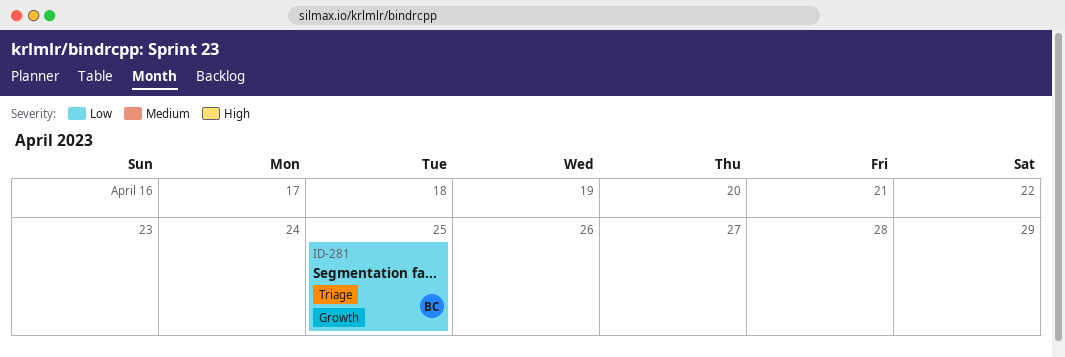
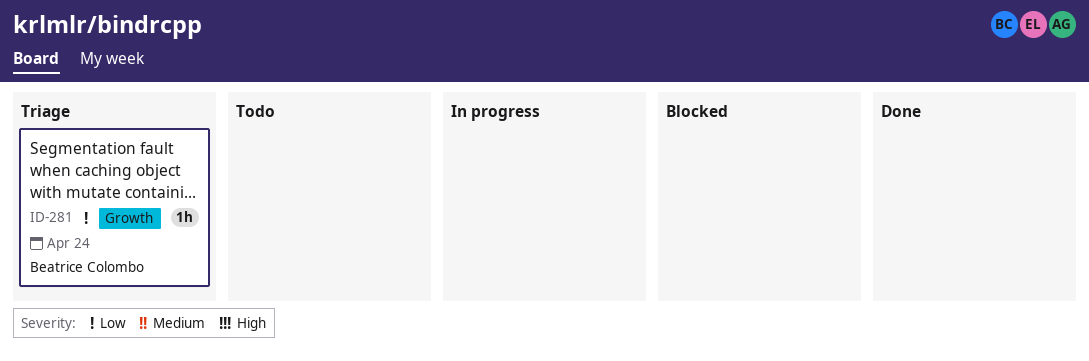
ID-281, due: Apr 25 -> Apr 24

